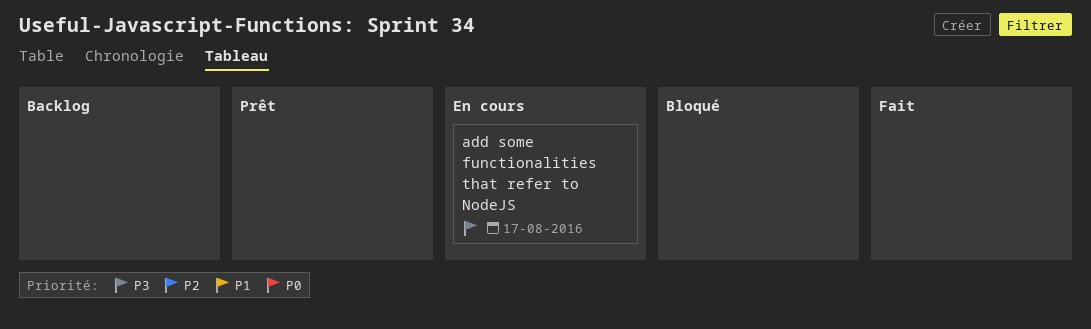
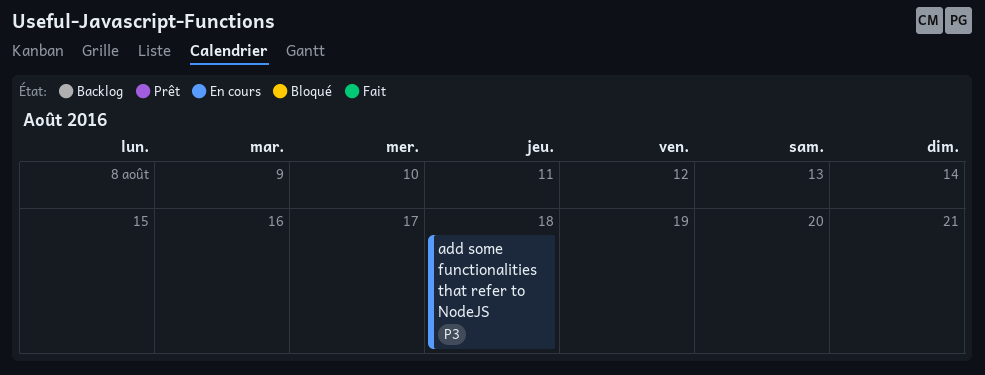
add some functionalities that refer to NodeJS, due: Aug 17 -> Aug 18

